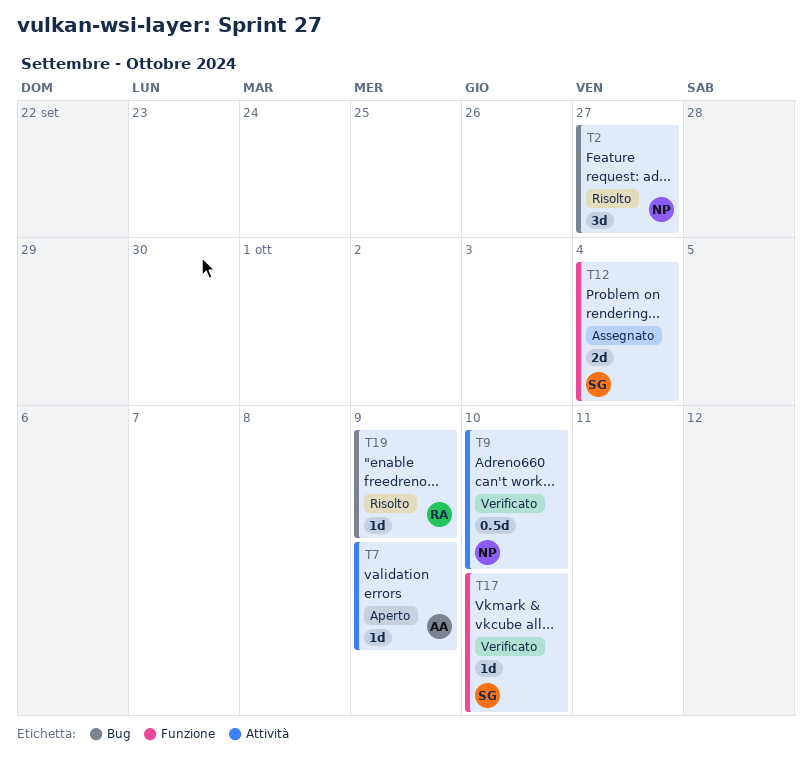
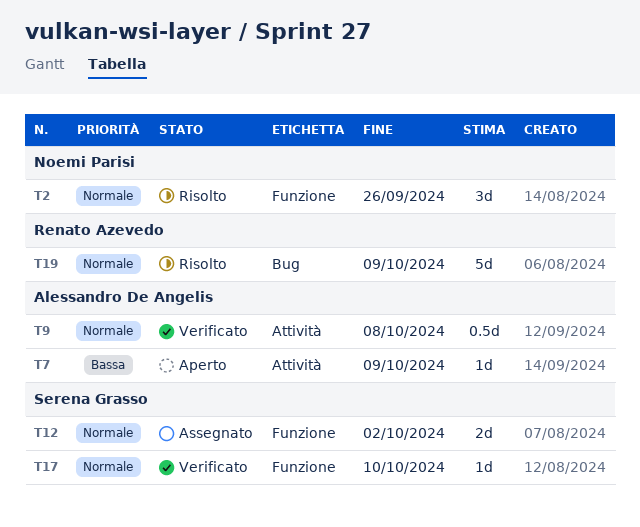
T2, label: Bug -> Funzione
T2, due: Sep 27 -> Sep 26
T9, owner: Noemi Parisi -> Alessandro De Angelis
T9, due: Oct 10 -> Oct 8
T12, due: Oct 4 -> Oct 2
T19, estimate: 1d -> 5d

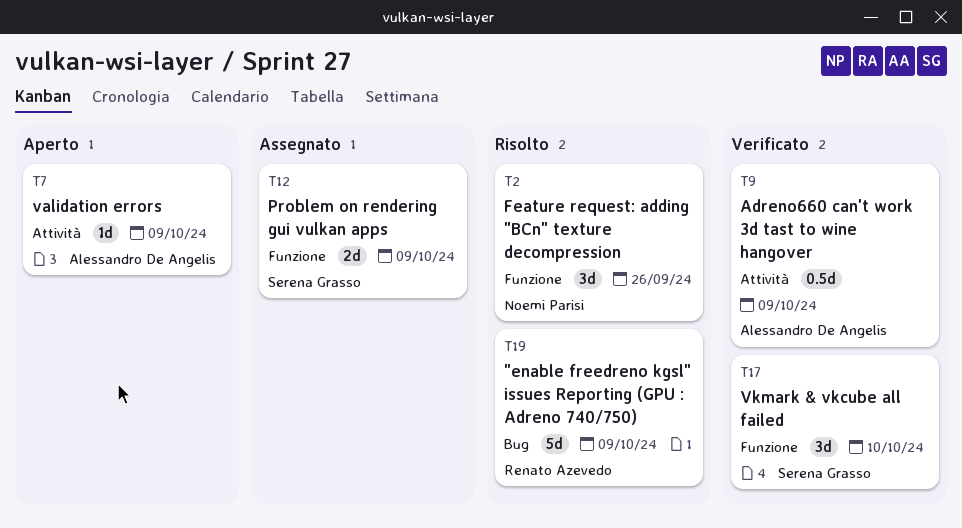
T9, due: Oct 8 -> Oct 9
T12, due: Oct 2 -> Oct 9
T17, estimate: 1d -> 3d

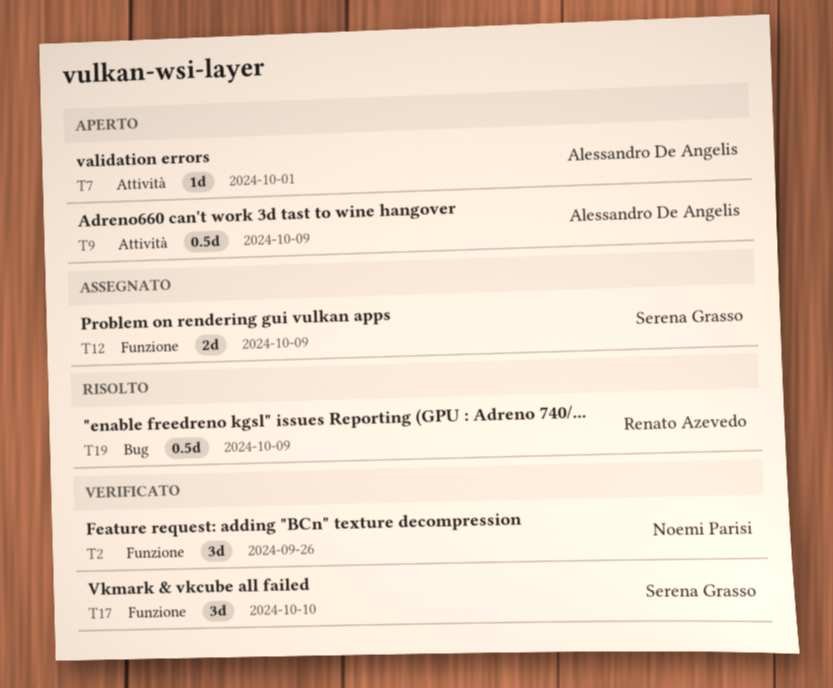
T2, status: Risolto -> Verificato
T7, due: Oct 9 -> Oct 1
T9, status: Verificato -> Aperto
T19, estimate: 5d -> 0.5d

